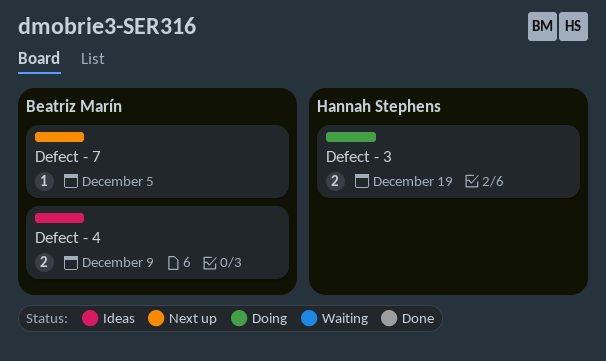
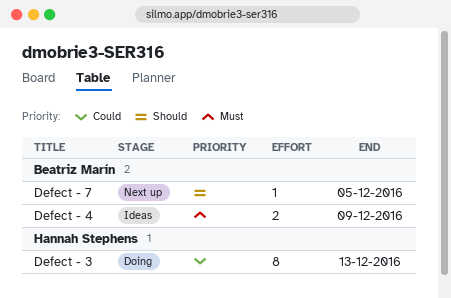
Defect - 3, estimate: 2 -> 8
Defect - 3, due: Dec 19 -> Dec 13

